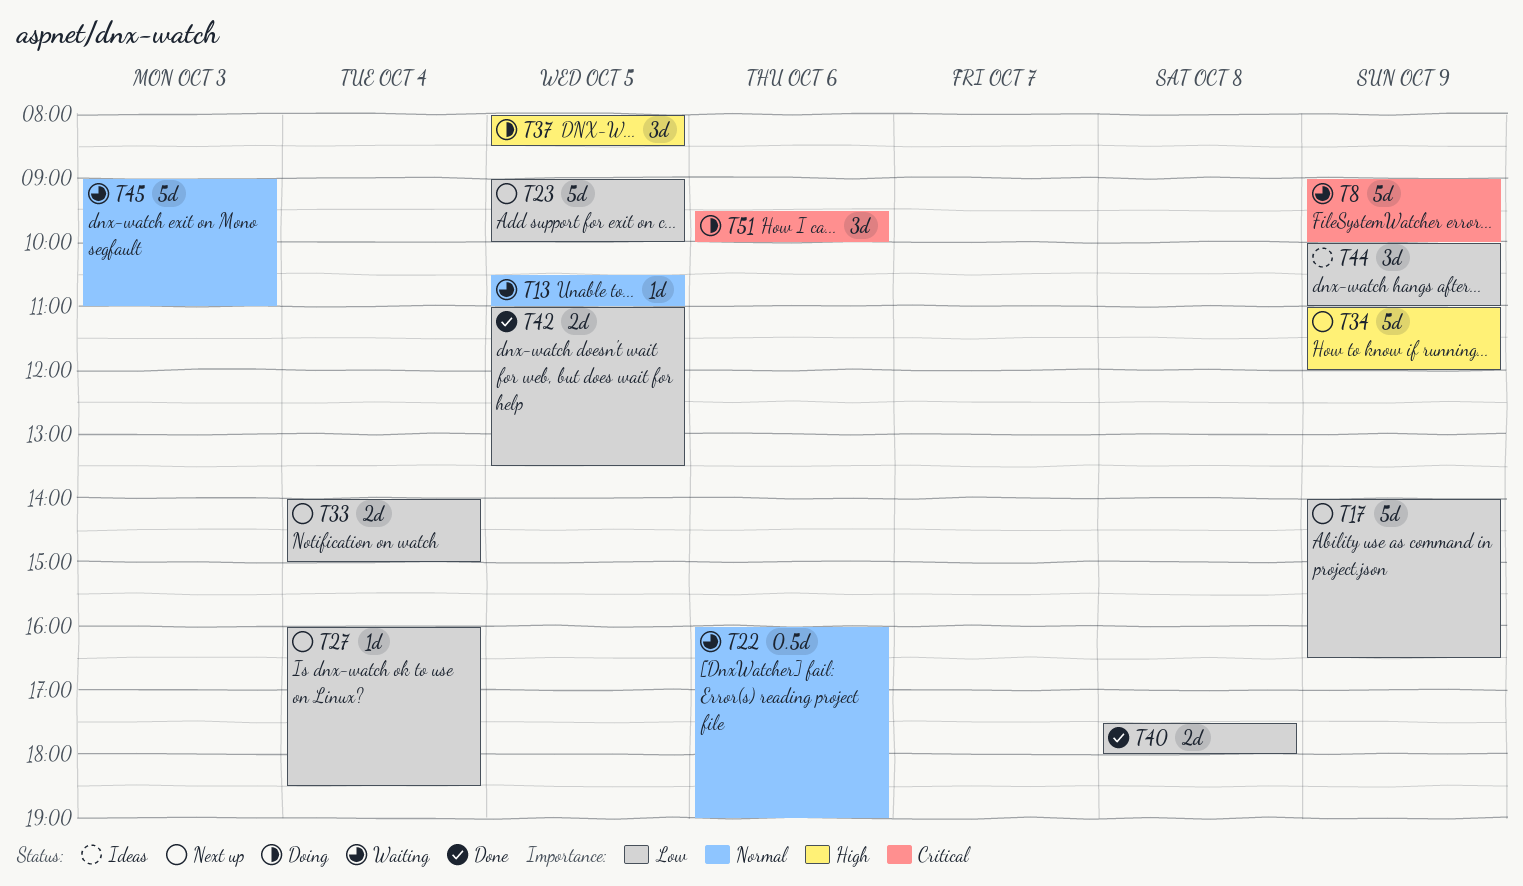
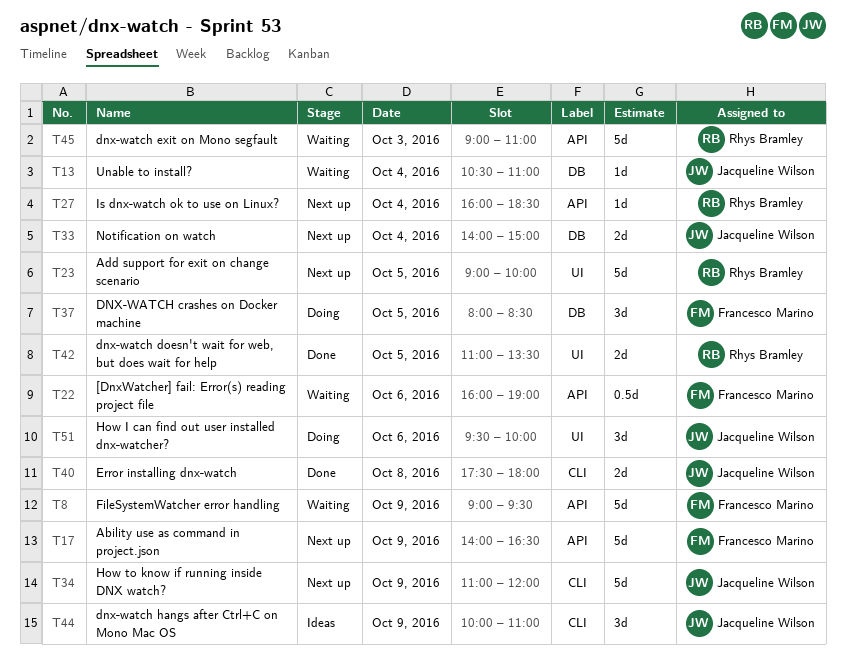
T8, ends: 10:00 -> 09:30
T13, day: Oct 5 -> Oct 4

